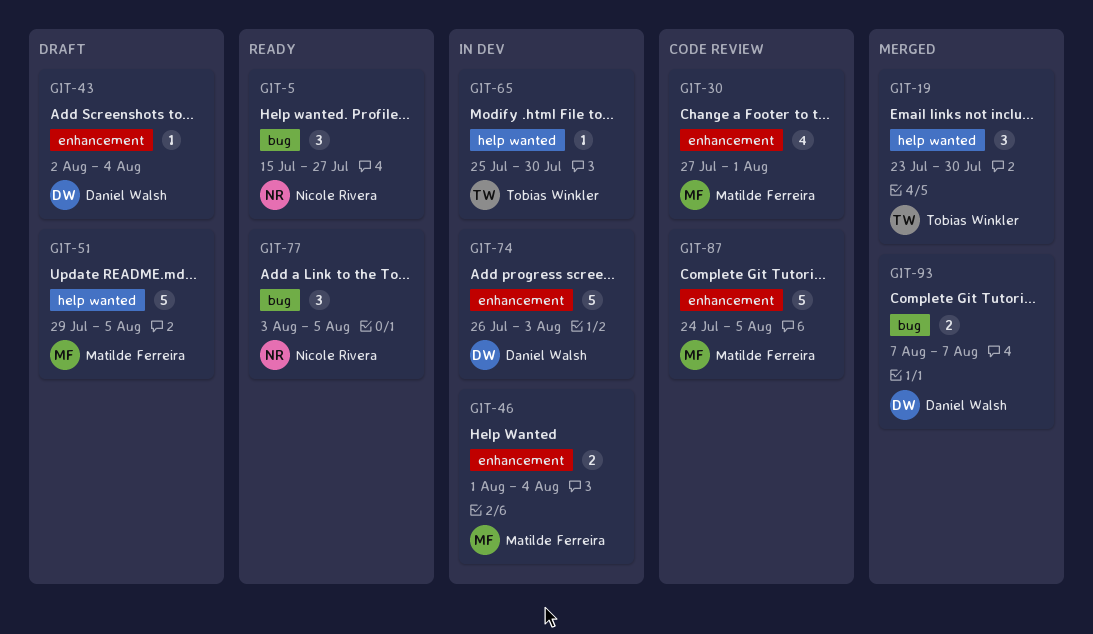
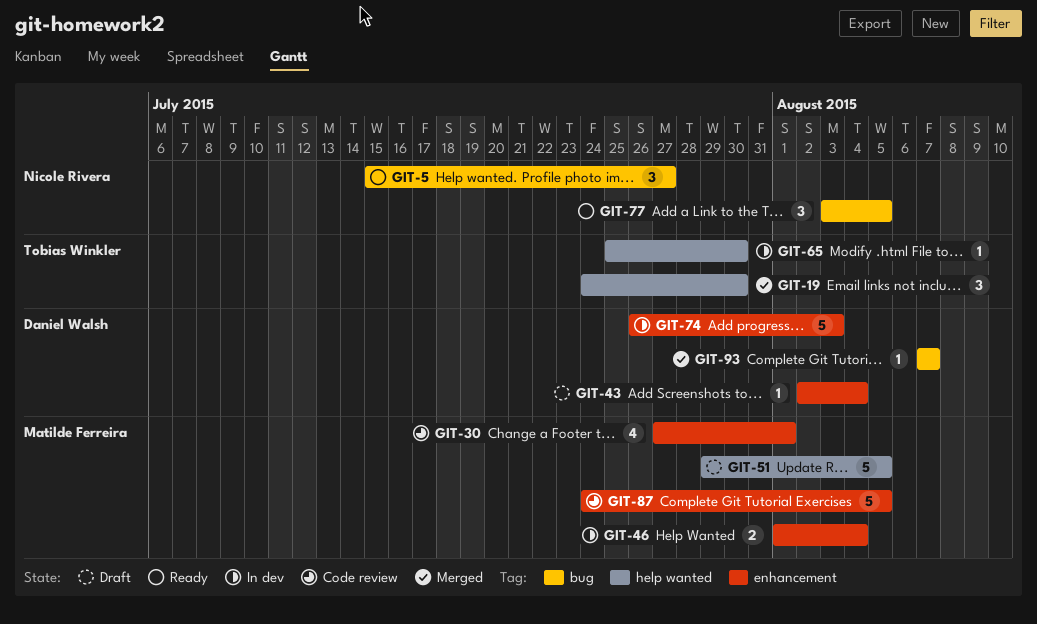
GIT-19, start: Jul 23 -> Jul 24
GIT-93, estimate: 2 -> 1

